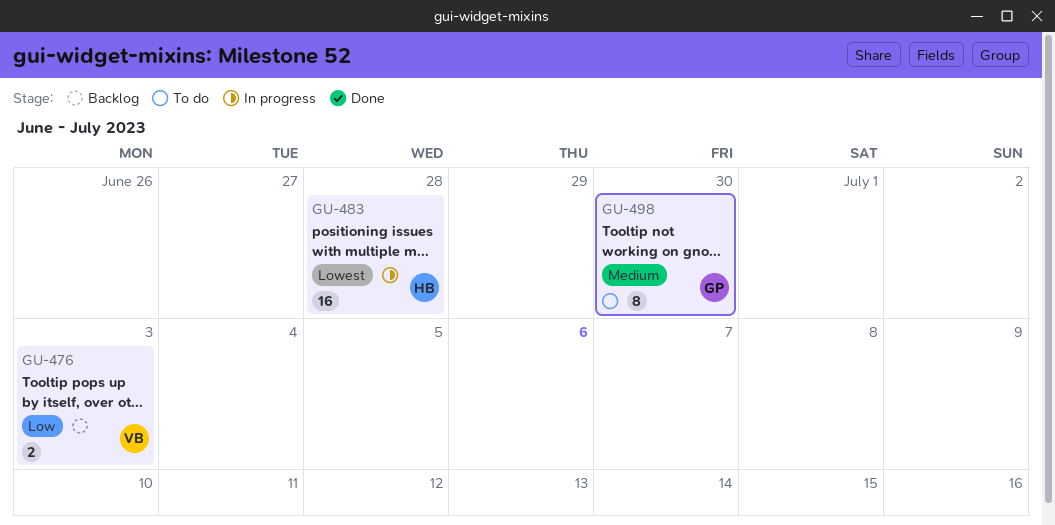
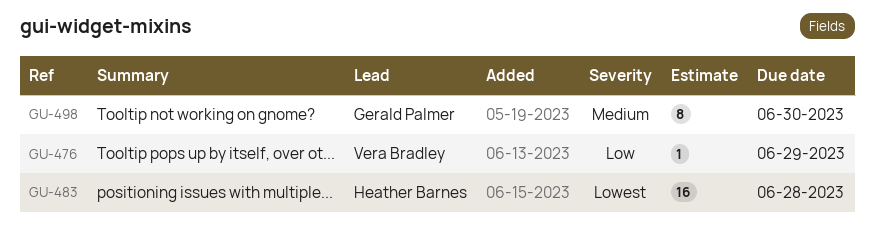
GU-476, estimate: 2 -> 1
GU-476, due: Jul 3 -> Jun 29

